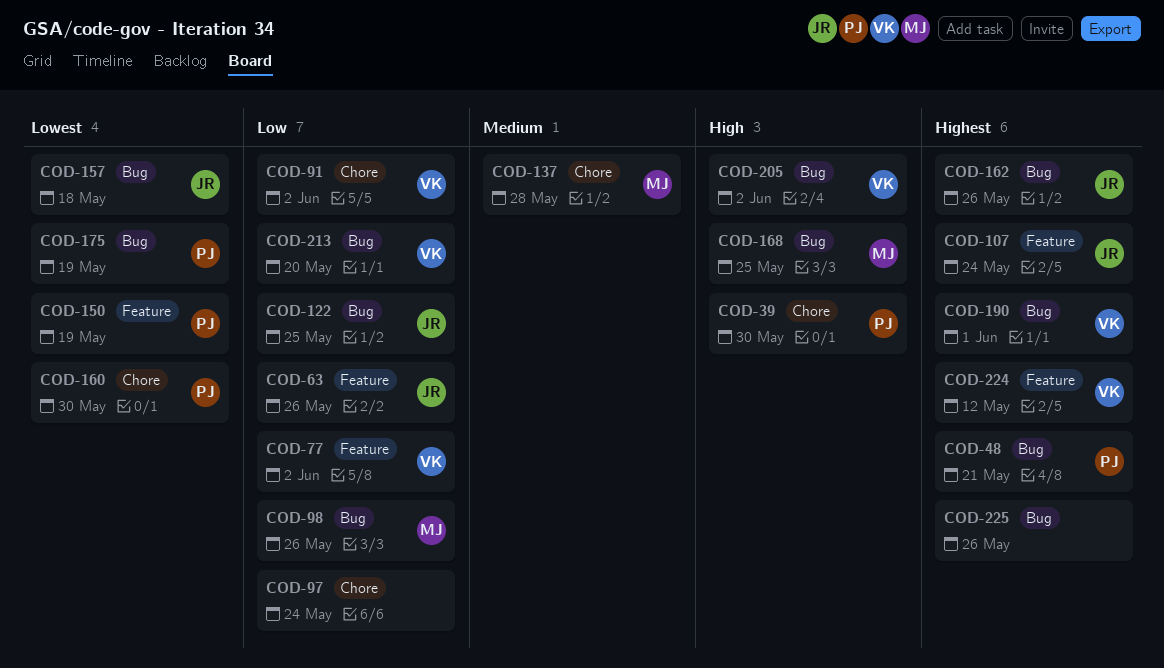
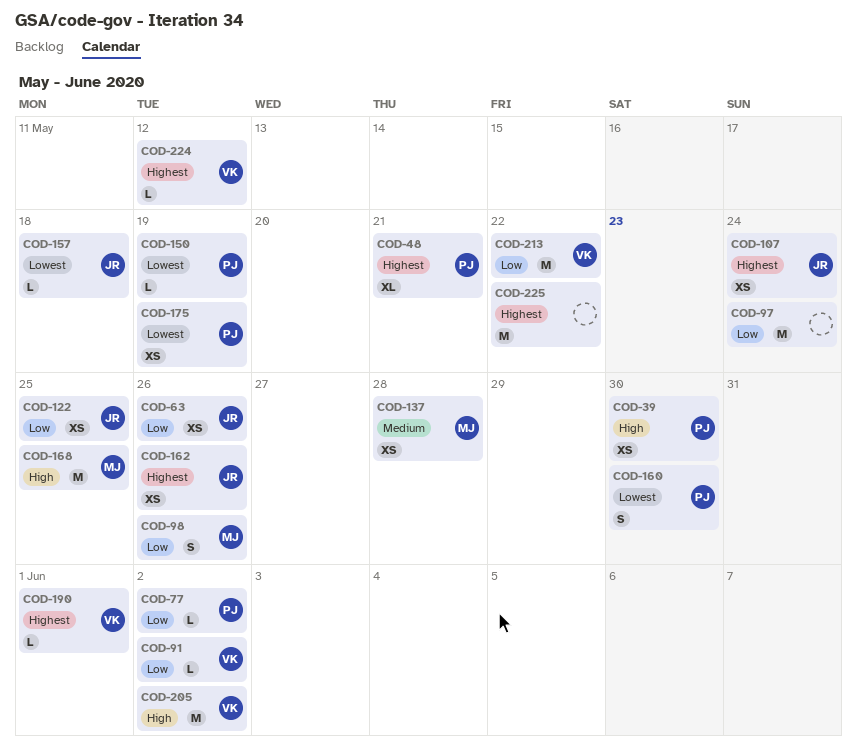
COD-77, owner: VK -> PJ
COD-213, due: May 20 -> May 22
COD-225, due: May 26 -> May 22

